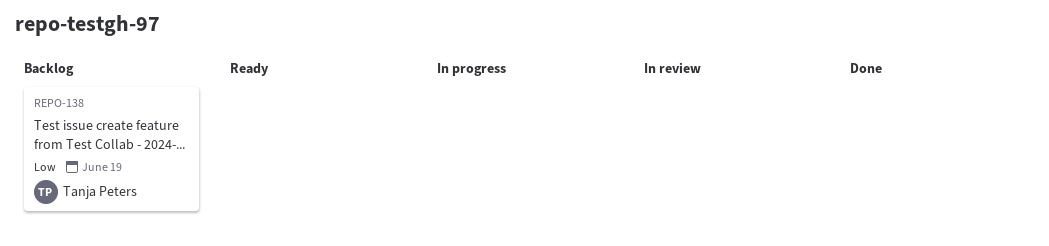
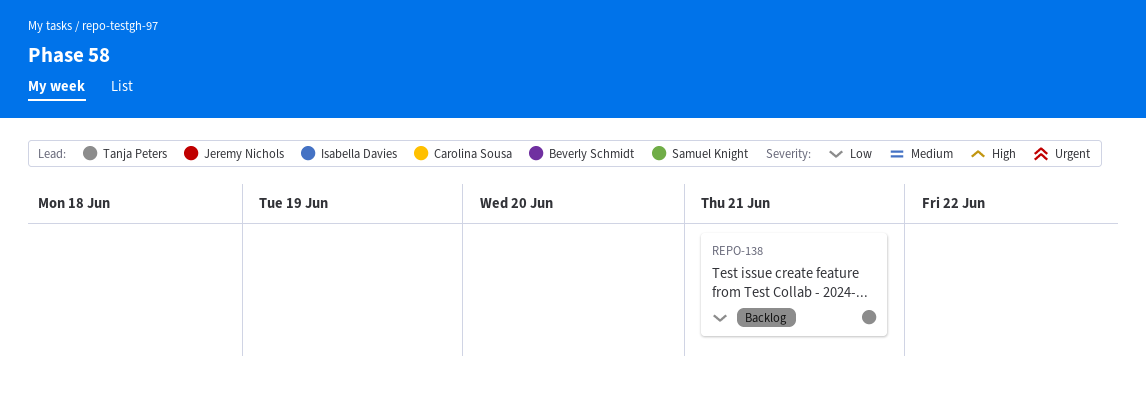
REPO-138, due: Jun 19 -> Jun 21

